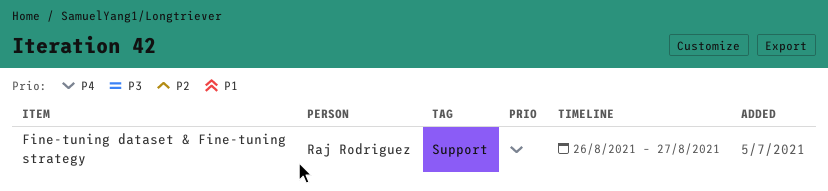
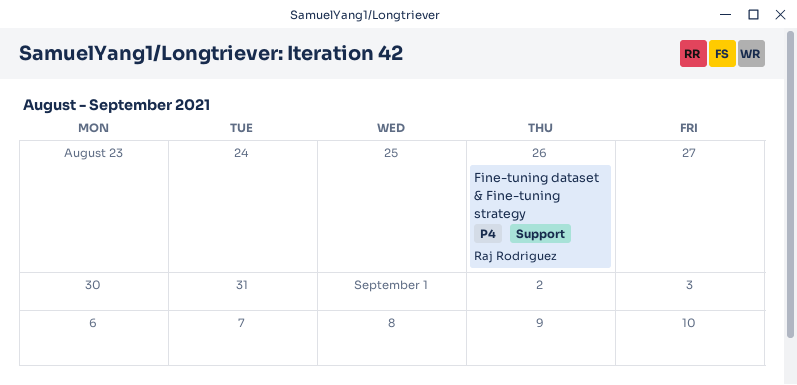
Fine-tuning dataset & Fine-tuning strategy, due: Aug 27 -> Aug 26

